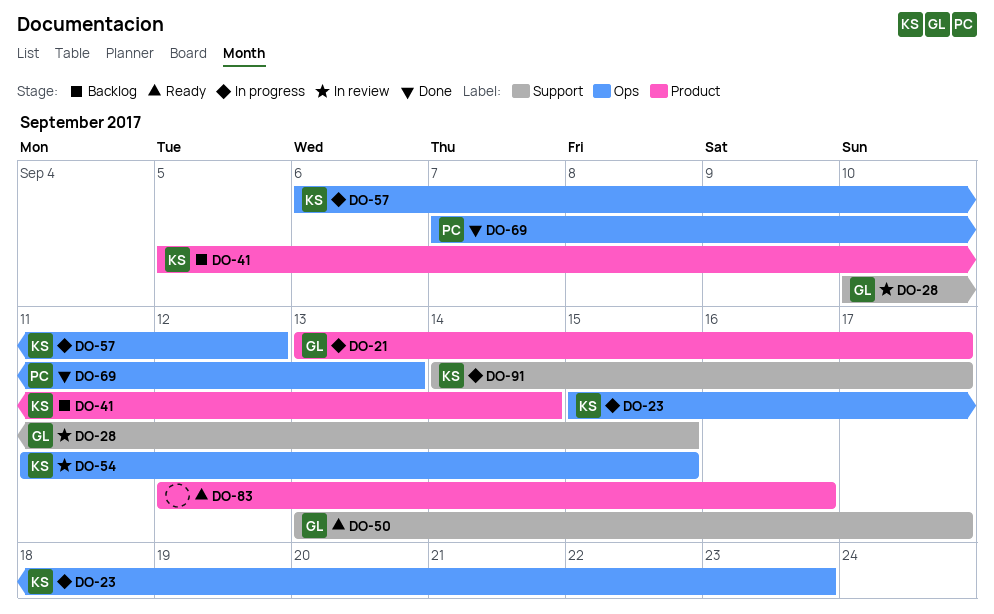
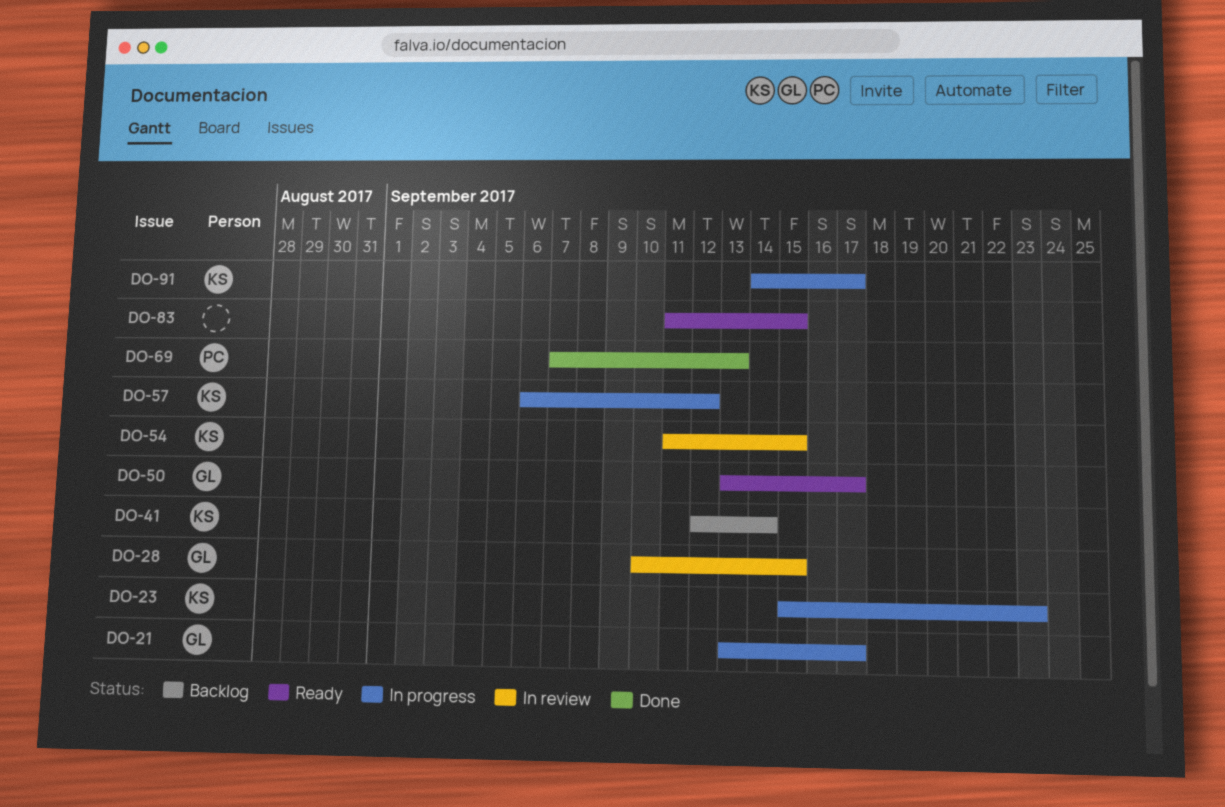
DO-41, start: Sep 5 -> Sep 12
DO-83, start: Sep 12 -> Sep 11
DO-83, due: Sep 16 -> Sep 15

